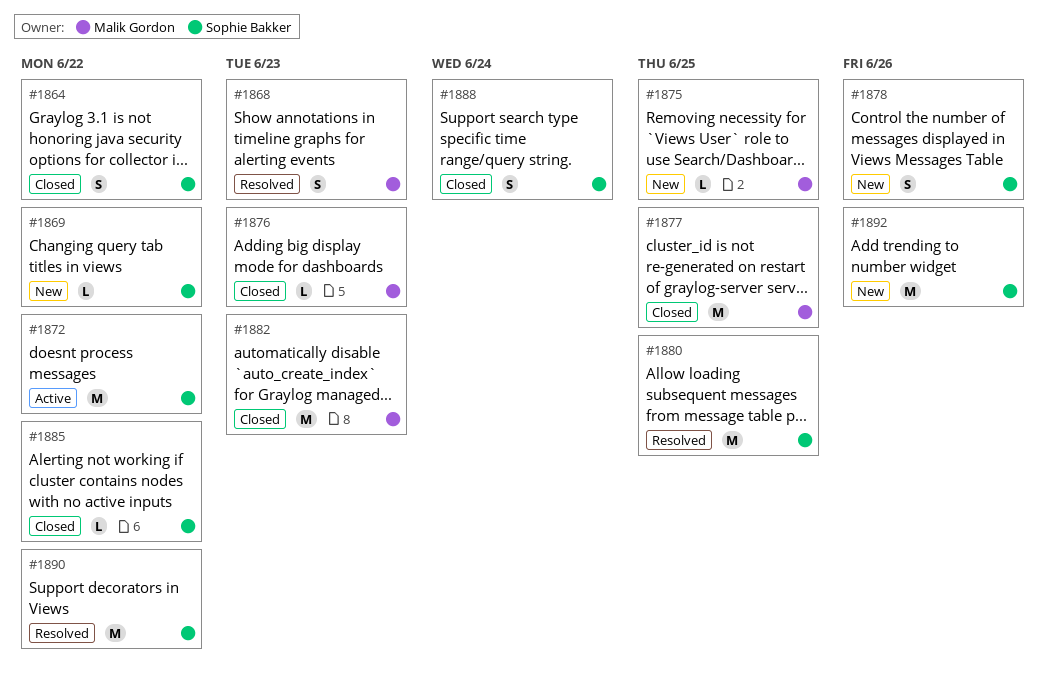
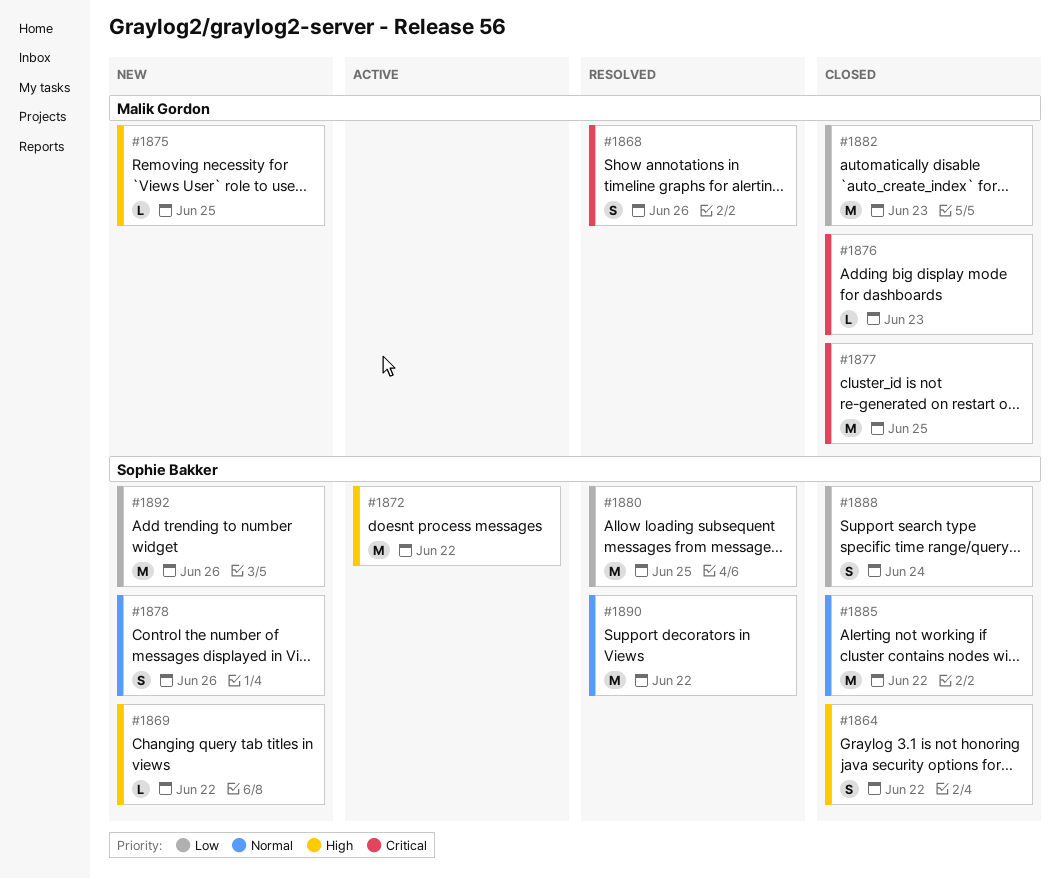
#1868, due: Jun 23 -> Jun 26
#1885, estimate: L -> M

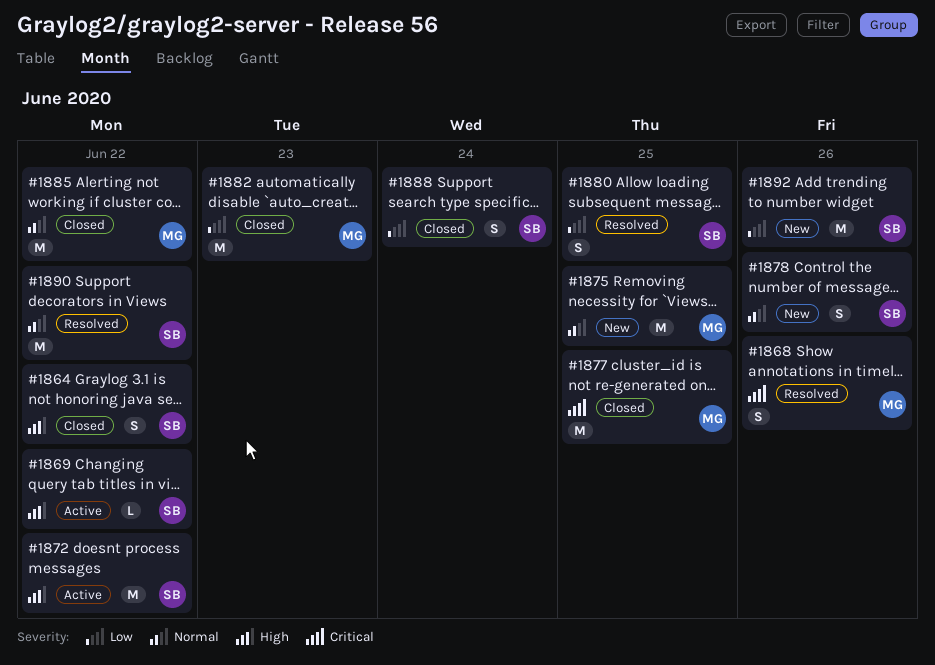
#1869, status: New -> Active
#1875, priority: High -> Normal
#1875, estimate: L -> M
#1876: present -> none
#1880, estimate: M -> S
#1885, owner: Sophie Bakker -> Malik Gordon

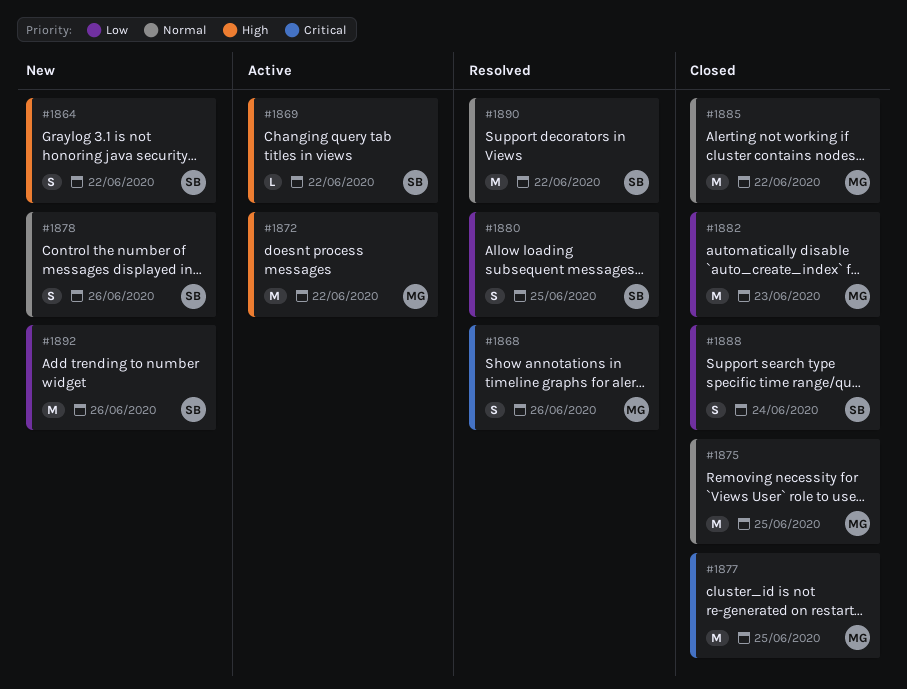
#1864, status: Closed -> New
#1872, owner: SB -> MG
#1875, status: New -> Closed

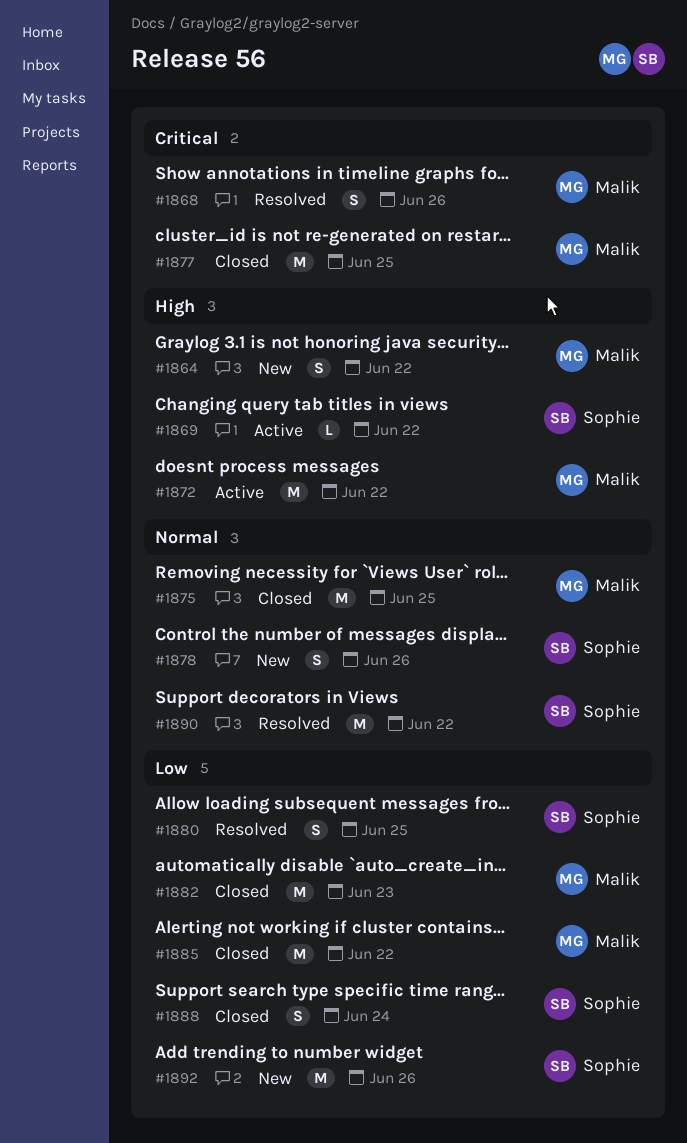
#1864, owner: Sophie -> Malik
#1885, priority: Normal -> Low

